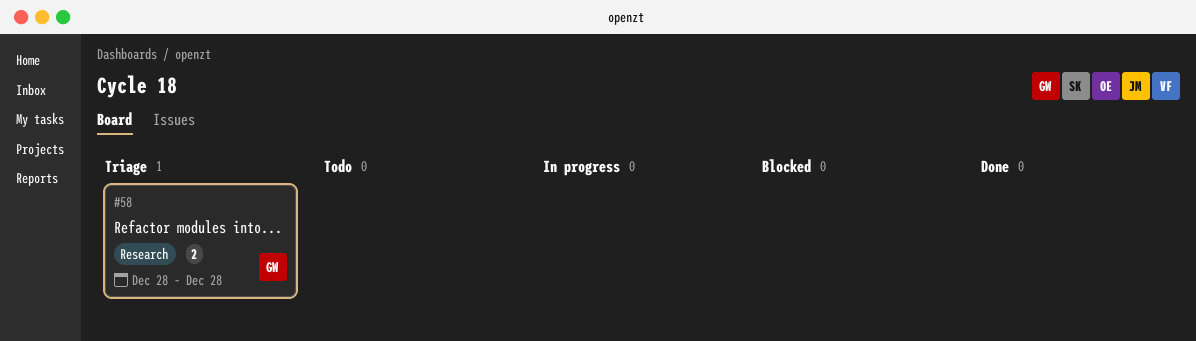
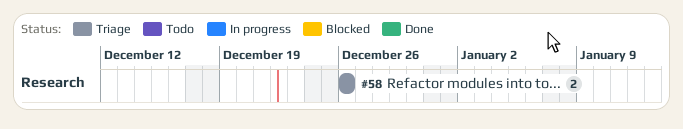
#58, start: Dec 28 -> Dec 26
#58, due: Dec 28 -> Dec 26

